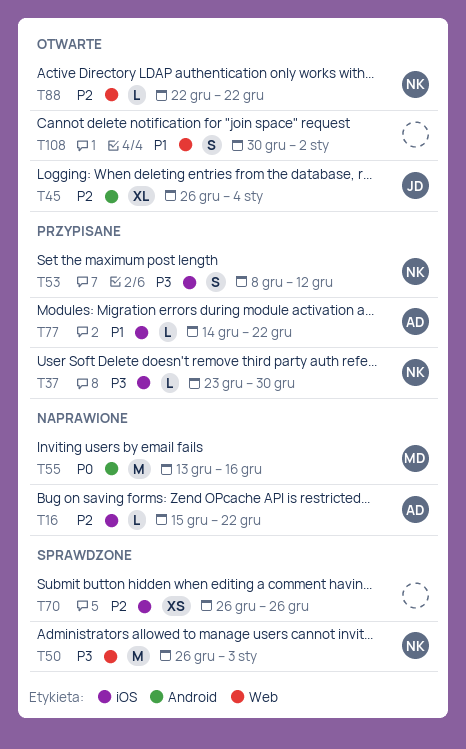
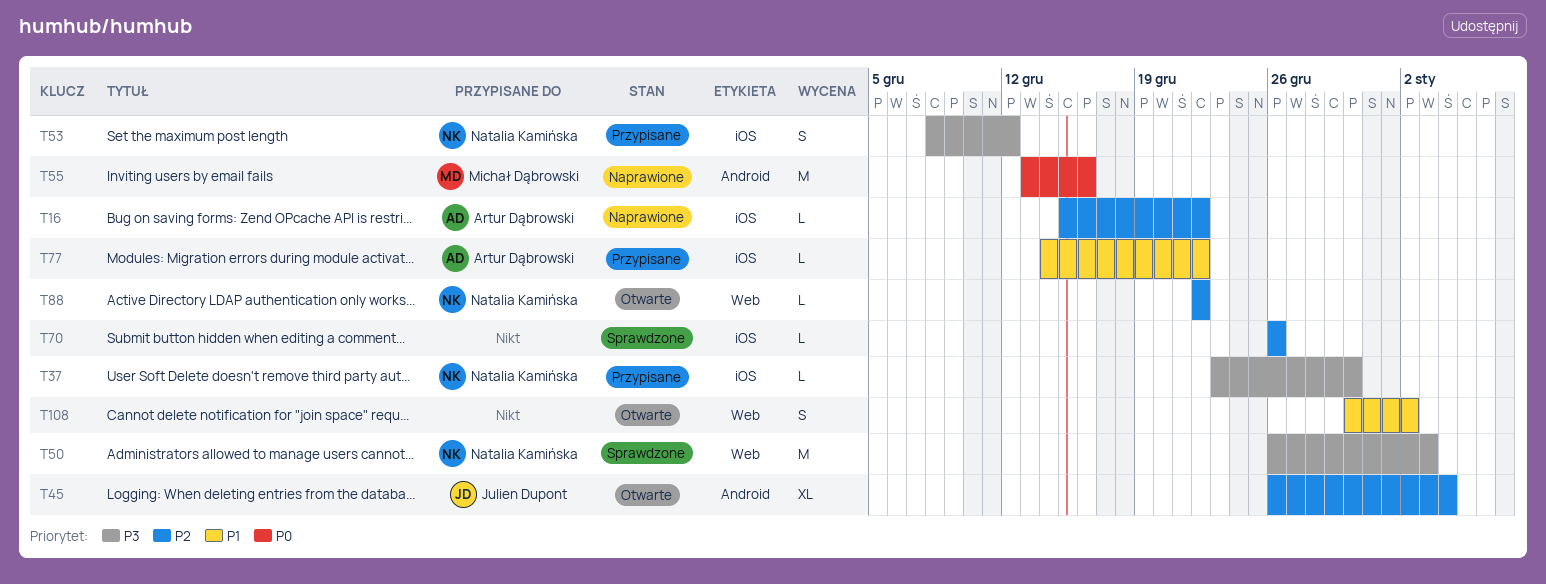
T70, estimate: XS -> L

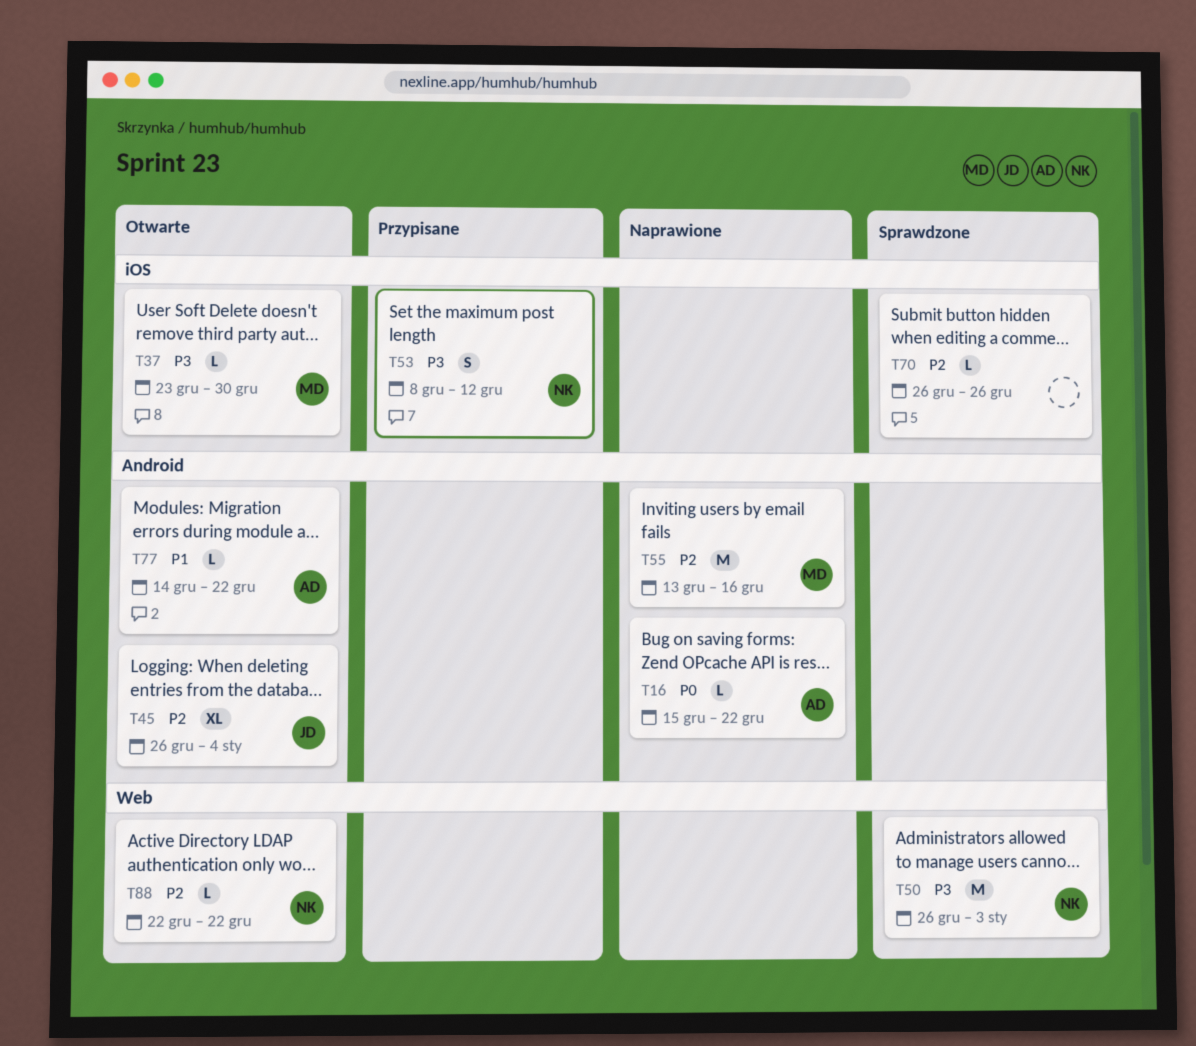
T16, priority: P2 -> P0
T16, label: iOS -> Android
T37, status: Przypisane -> Otwarte
T37, owner: Natalia Kamińska -> Michał Dąbrowski
T55, priority: P0 -> P2
T77, status: Przypisane -> Otwarte
T77, label: iOS -> Android
T108: present -> none

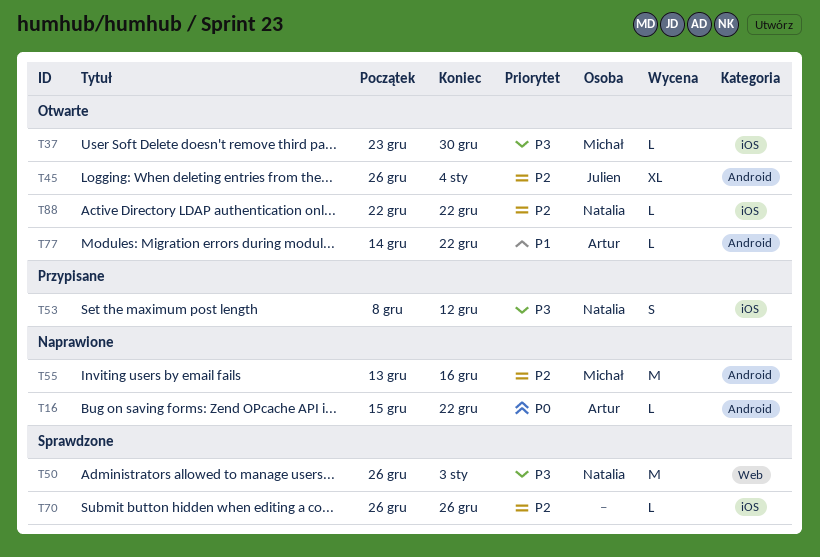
T88, label: Web -> iOS

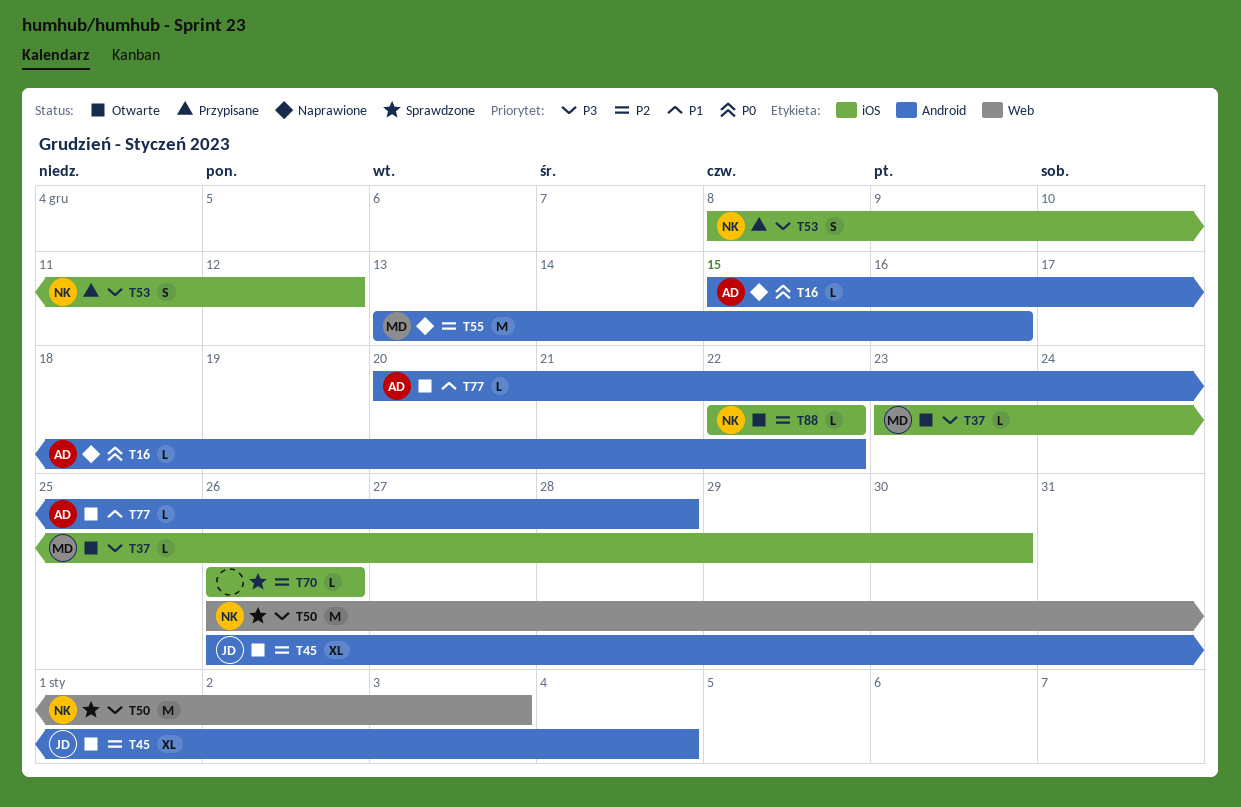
T77, start: Dec 14 -> Dec 20
T77, due: Dec 22 -> Dec 28

